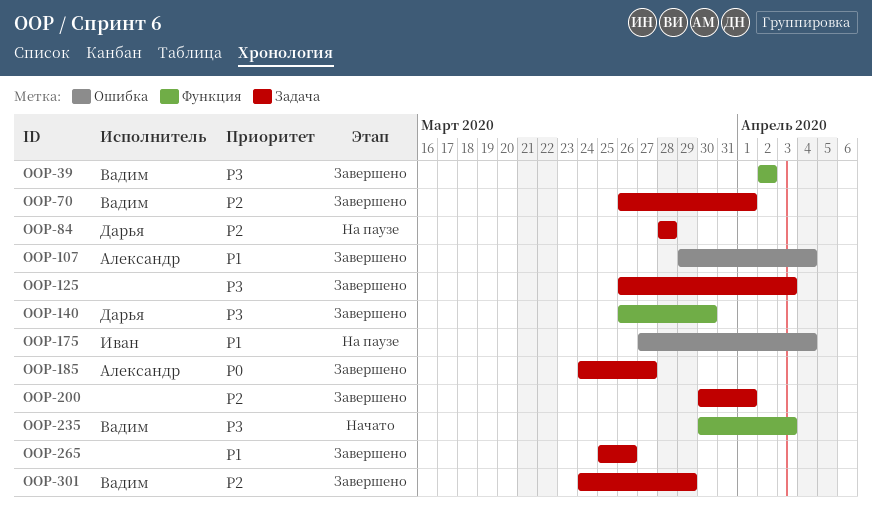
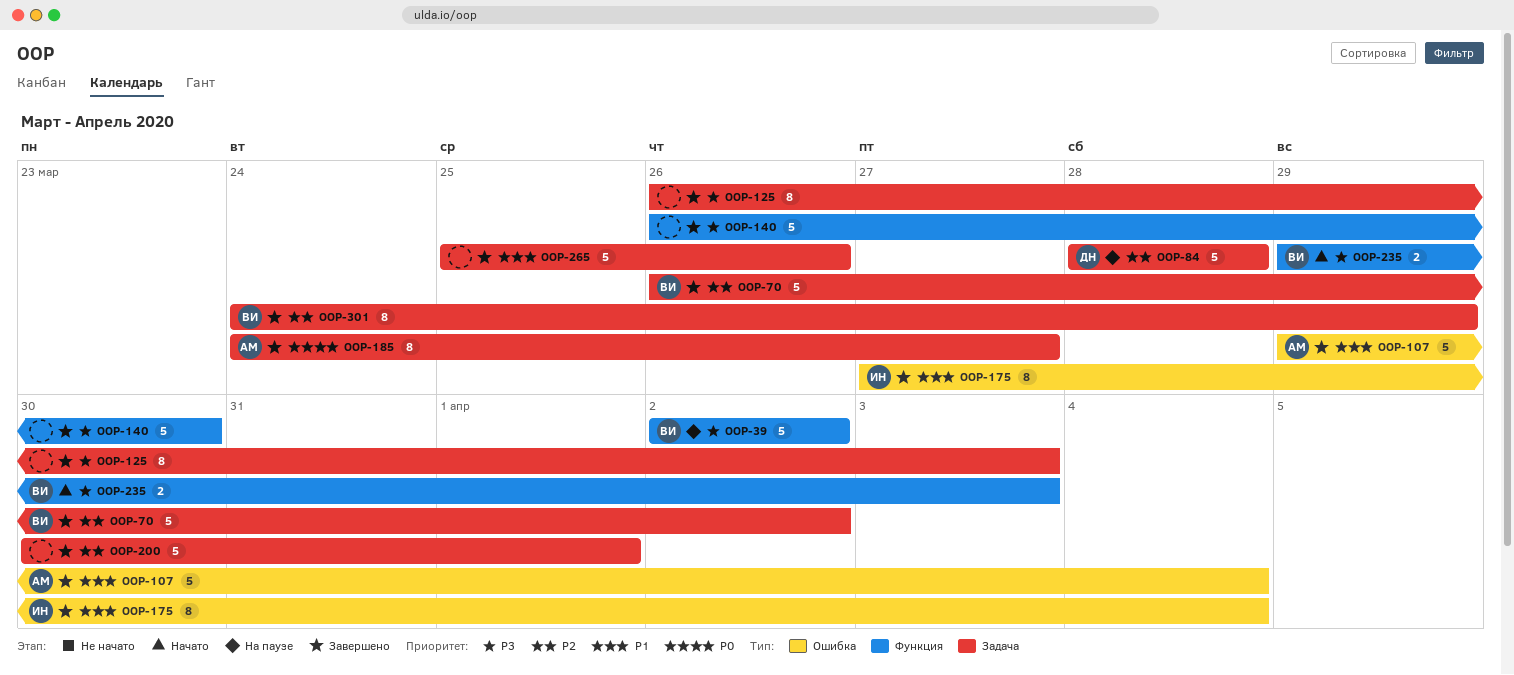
OOP-39, status: Завершено -> На паузе
OOP-70, due: Apr 1 -> Apr 2
OOP-140, owner: Дарья -> none
OOP-175, status: На паузе -> Завершено
OOP-235, start: Mar 30 -> Mar 29

